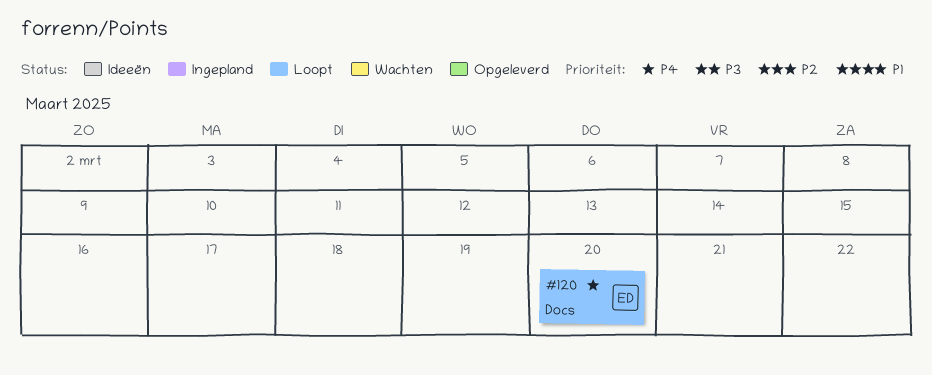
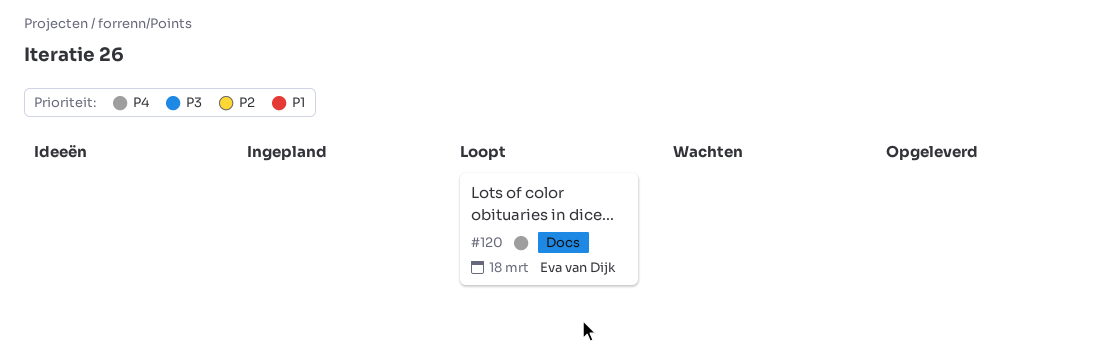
#120, due: Mar 20 -> Mar 18

